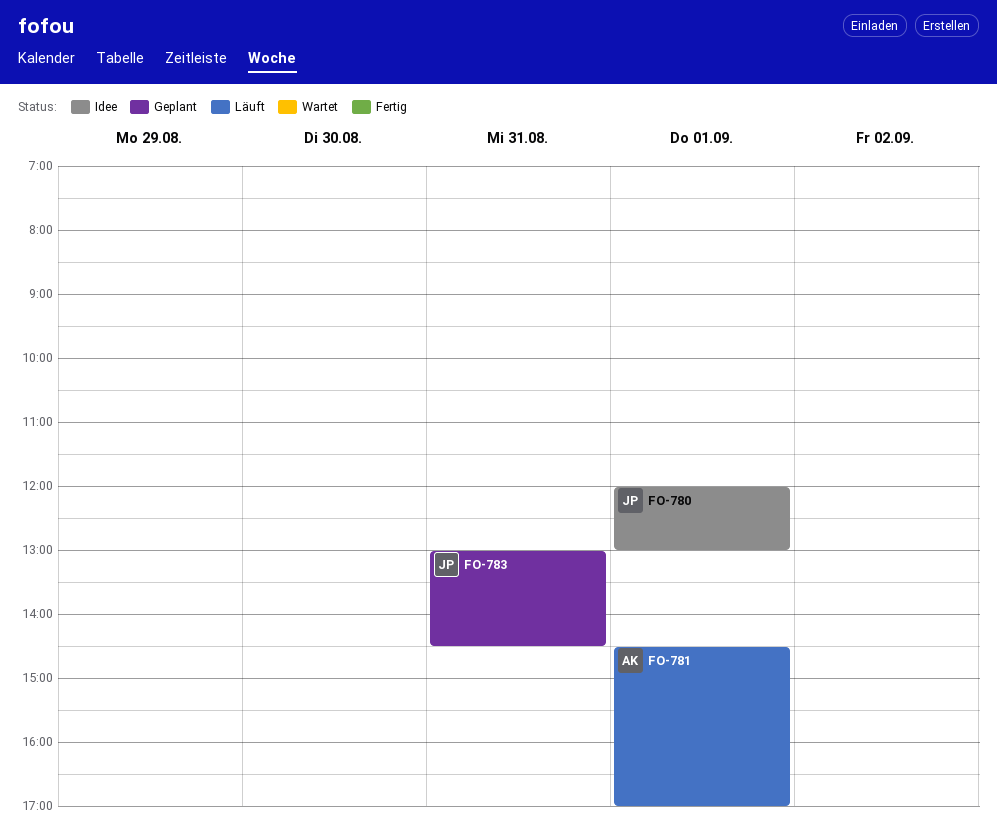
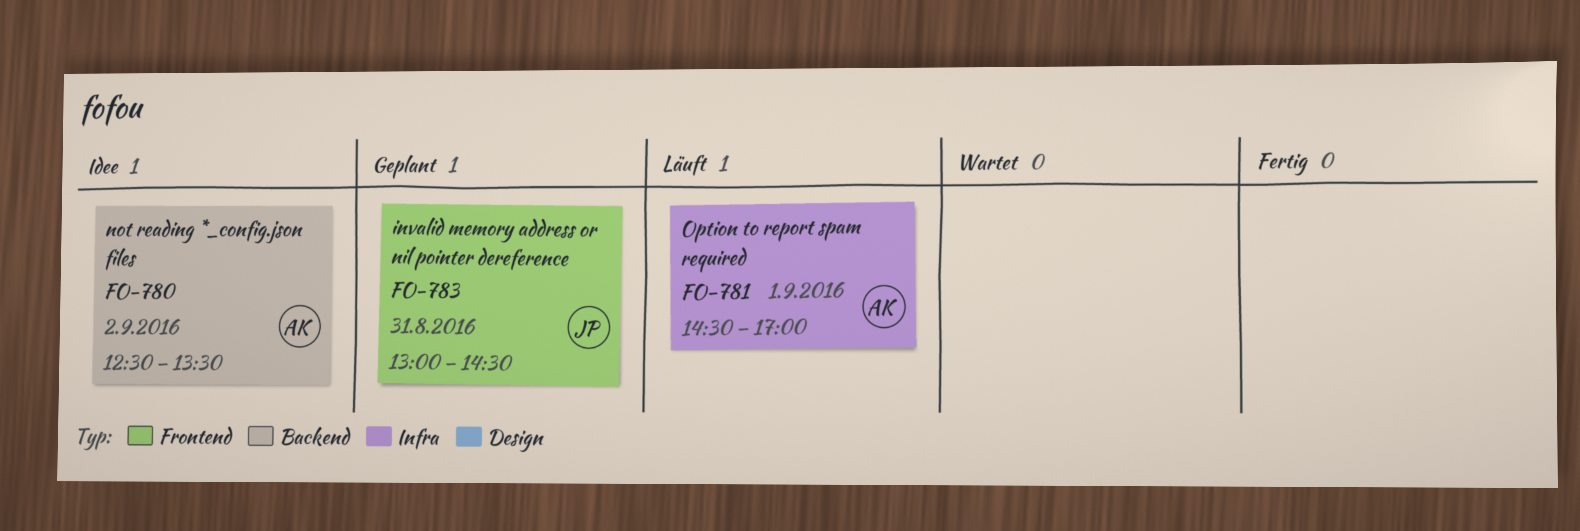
FO-780, owner: JP -> AK
FO-780, day: Sep 1 -> Sep 2
FO-780, begins: 12:00 -> 12:30
FO-780, ends: 13:00 -> 13:30

